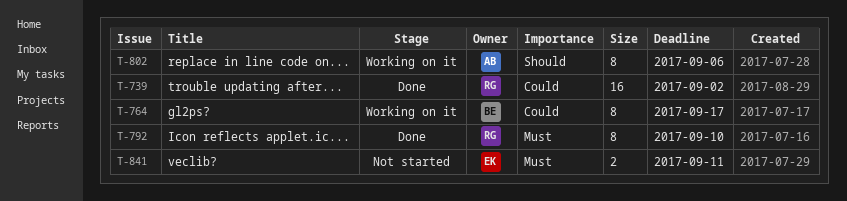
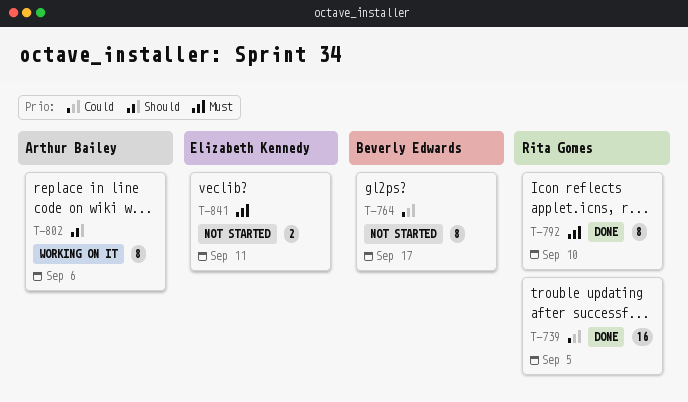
T-739, due: Sep 2 -> Sep 5
T-764, status: Working on it -> Not started

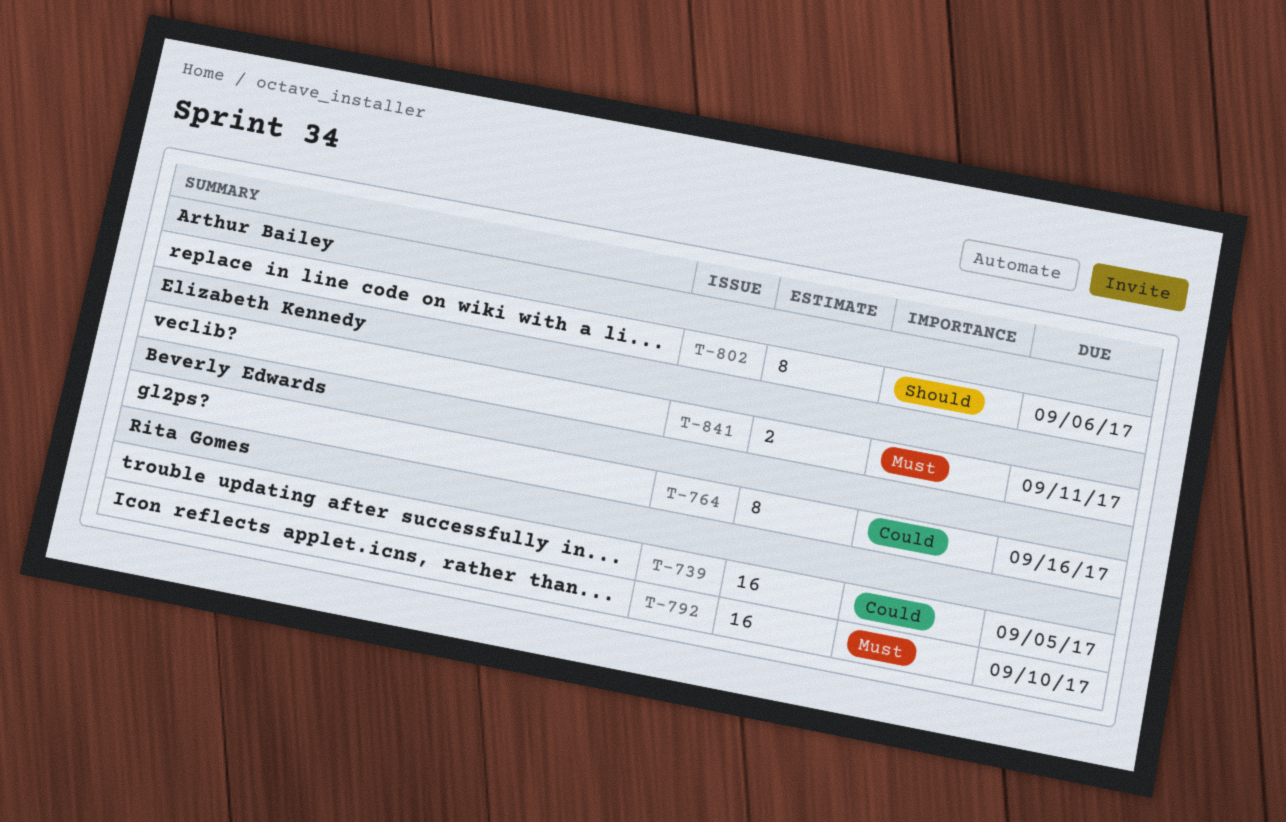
T-764, due: Sep 17 -> Sep 16
T-792, estimate: 8 -> 16

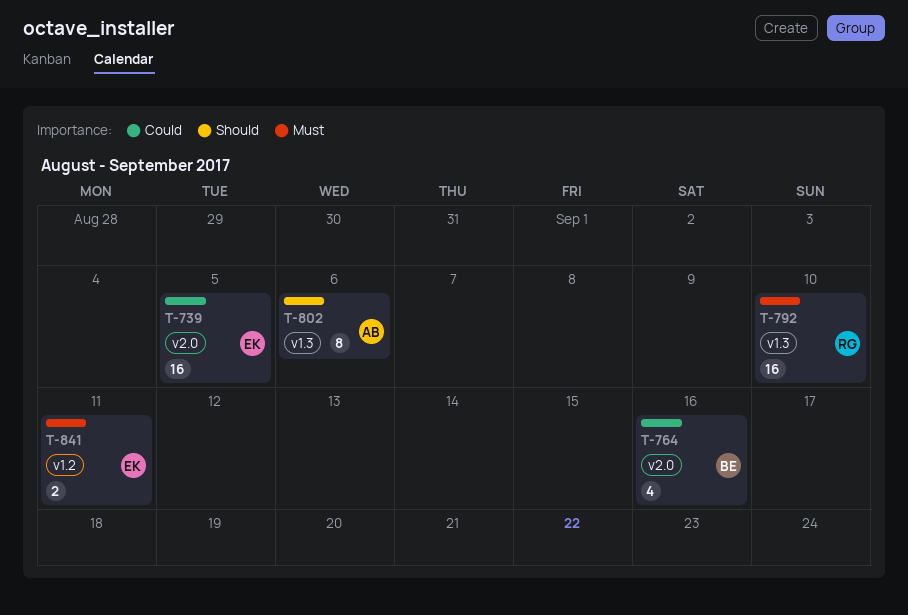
T-739, owner: Rita Gomes -> Elizabeth Kennedy
T-764, estimate: 8 -> 4

